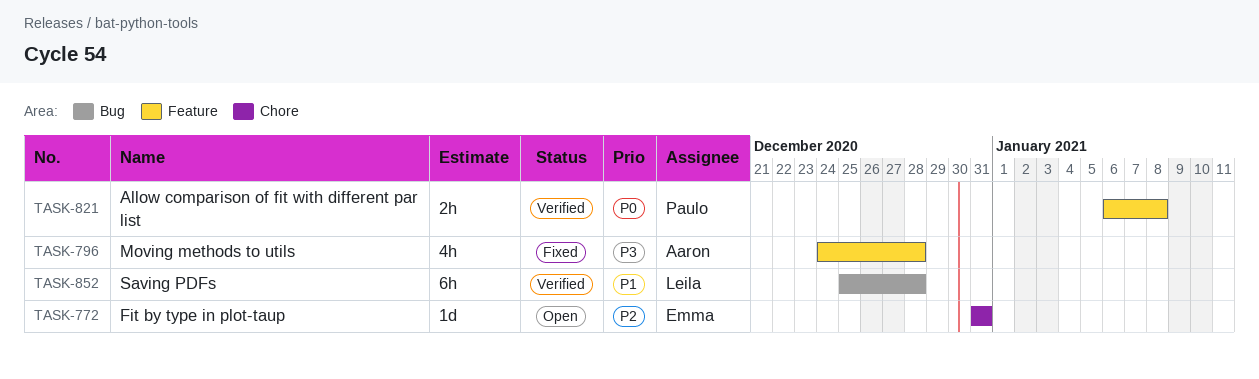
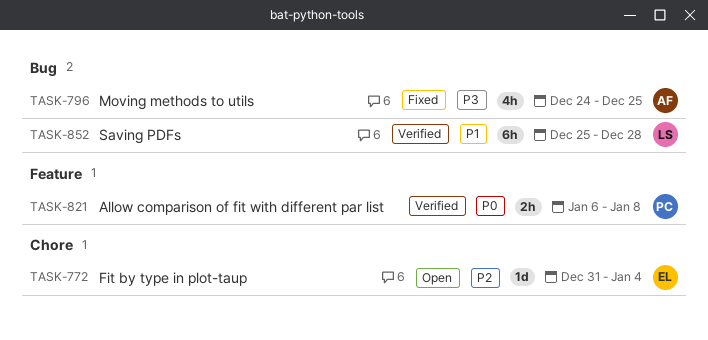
TASK-772, due: Dec 31 -> Jan 4
TASK-796, label: Feature -> Bug
TASK-796, due: Dec 28 -> Dec 25

